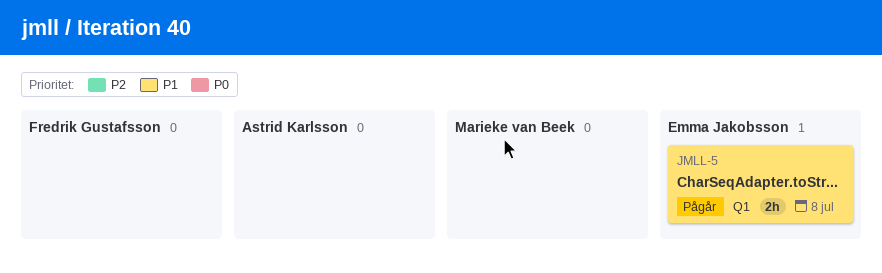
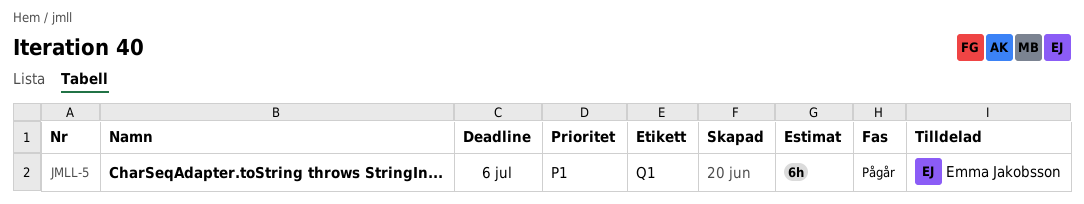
JMLL-5, estimate: 2h -> 6h
JMLL-5, due: Jul 8 -> Jul 6

